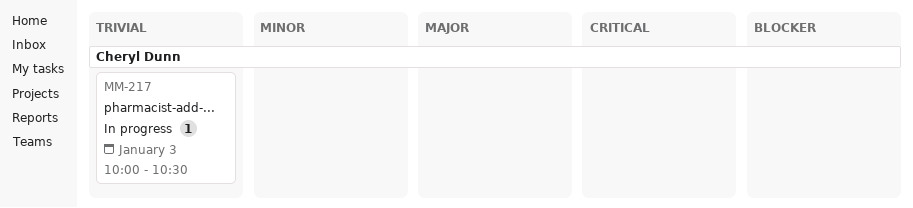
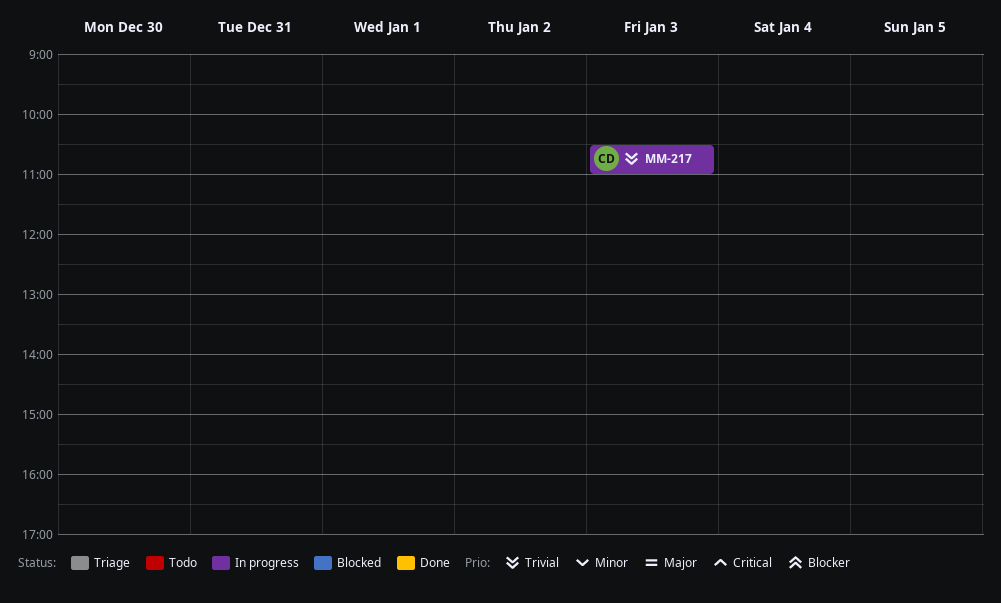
MM-217, begins: 10:00 -> 10:30
MM-217, ends: 10:30 -> 11:00

